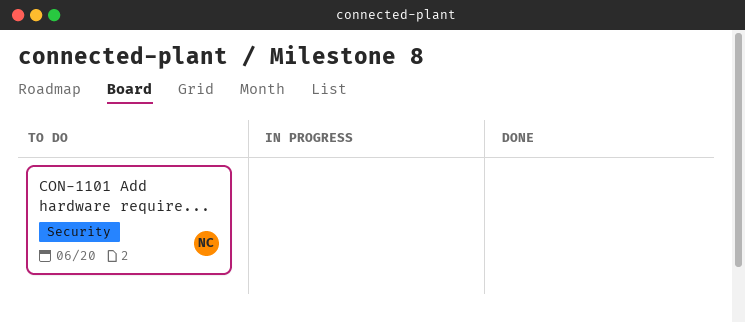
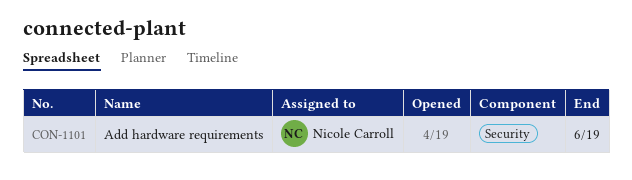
CON-1101, due: Jun 20 -> Jun 19

